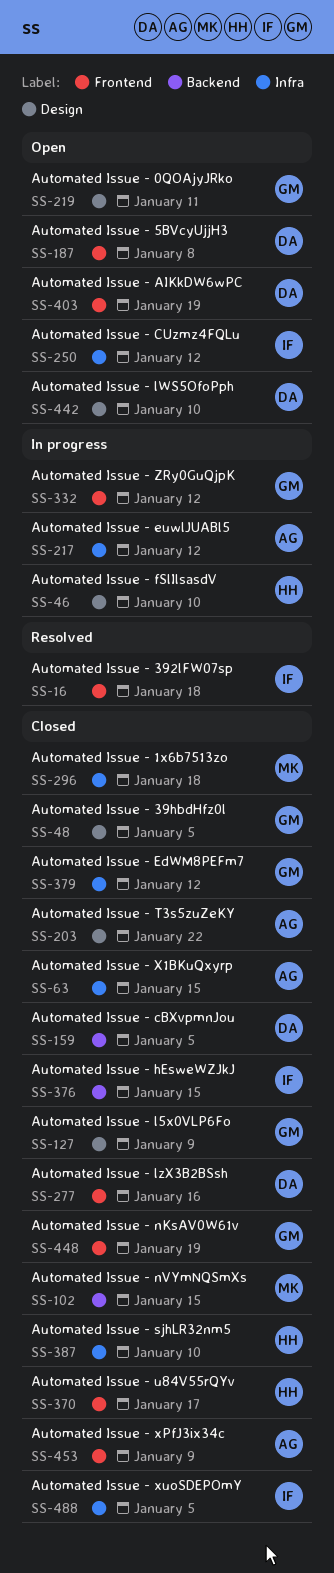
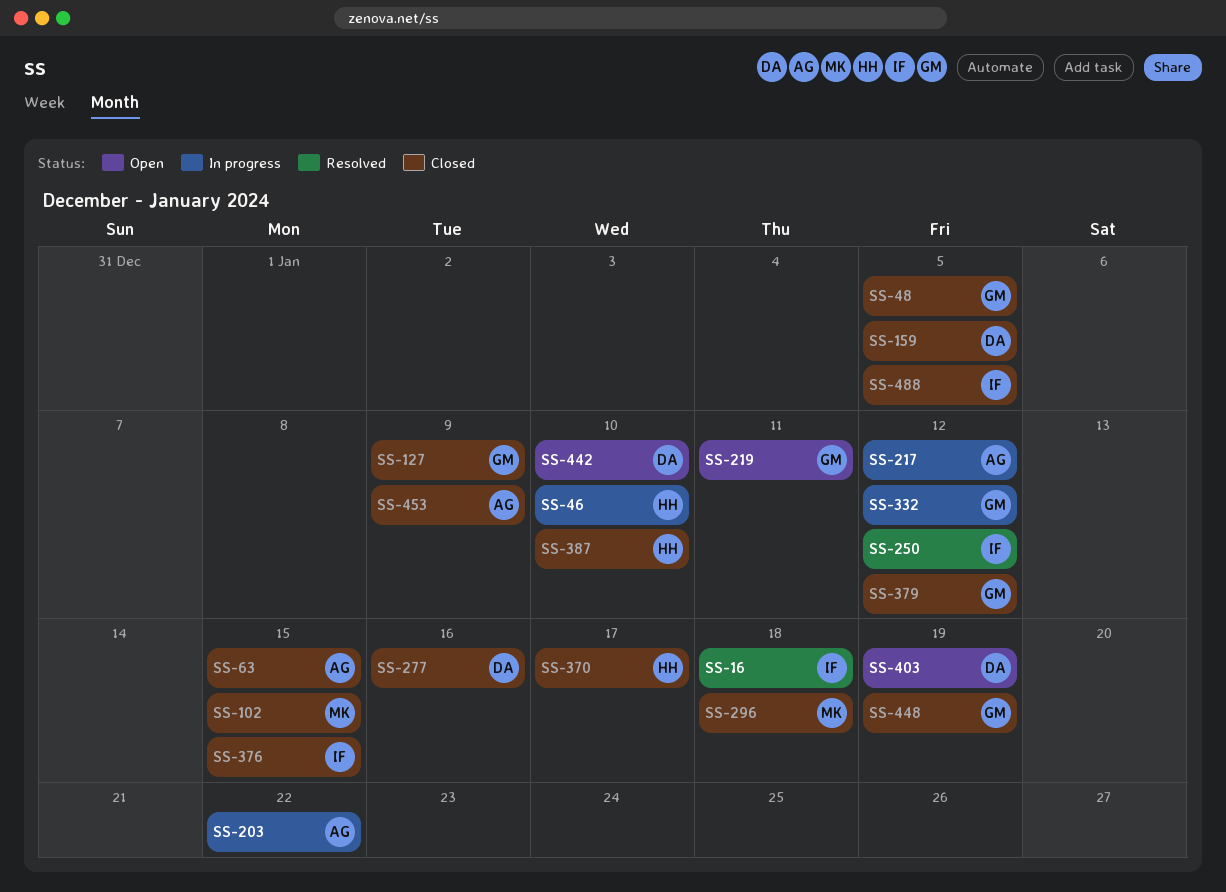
SS-187: present -> none
SS-203, status: Closed -> In progress
SS-250, status: Open -> Resolved

